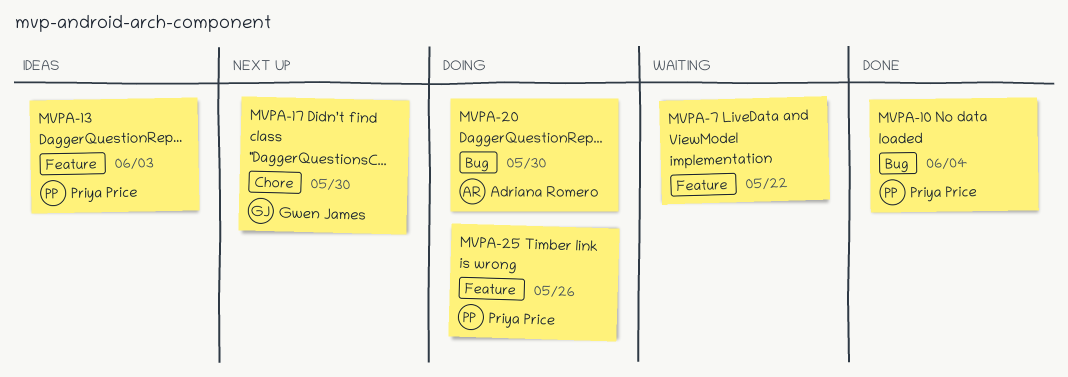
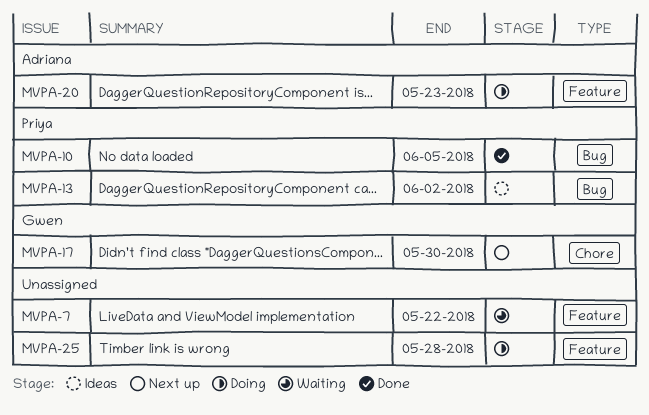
MVPA-10, due: Jun 4 -> Jun 5
MVPA-13, label: Feature -> Bug
MVPA-13, due: Jun 3 -> Jun 2
MVPA-20, label: Bug -> Feature
MVPA-20, due: May 30 -> May 23
MVPA-25, owner: Priya Price -> none
MVPA-25, due: May 26 -> May 28

